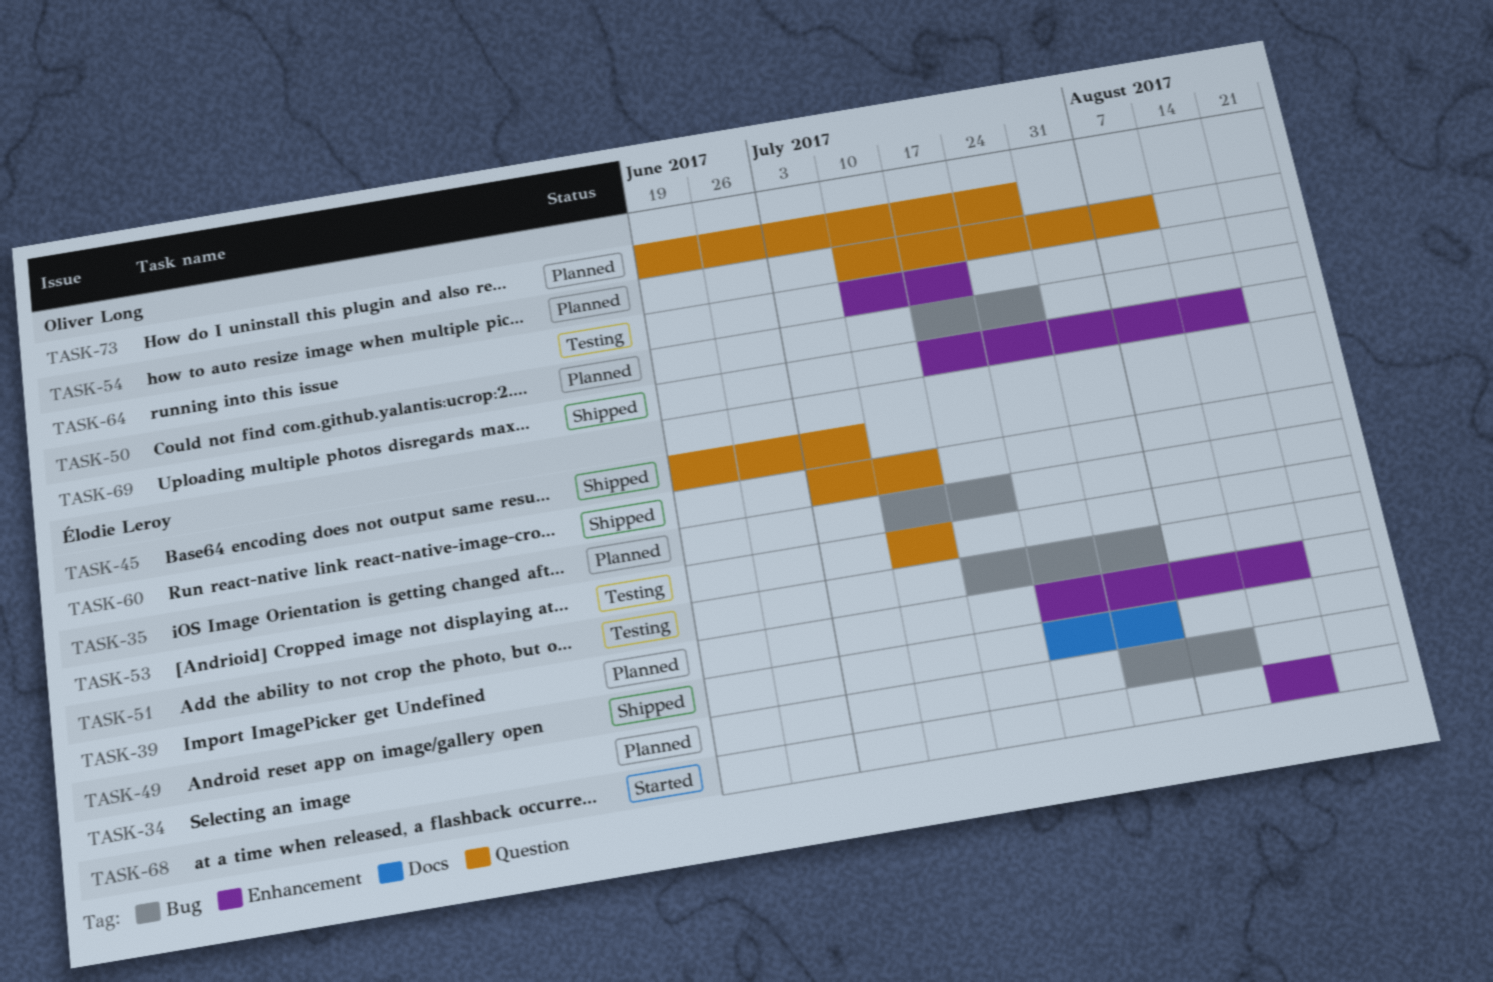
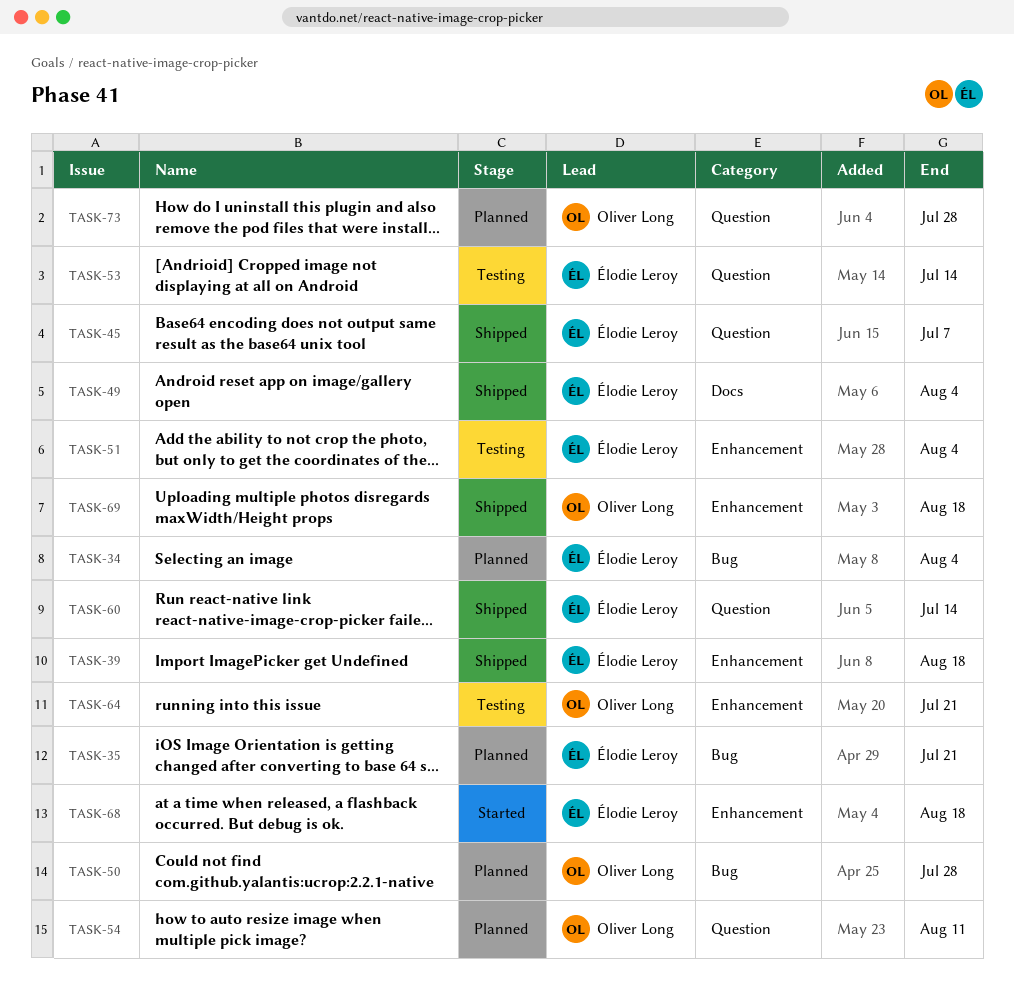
TASK-34, due: Aug 11 -> Aug 4
TASK-39, status: Planned -> Shipped
TASK-51, label: Bug -> Enhancement

